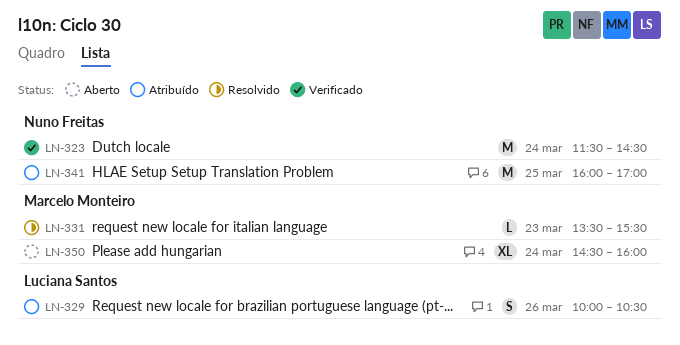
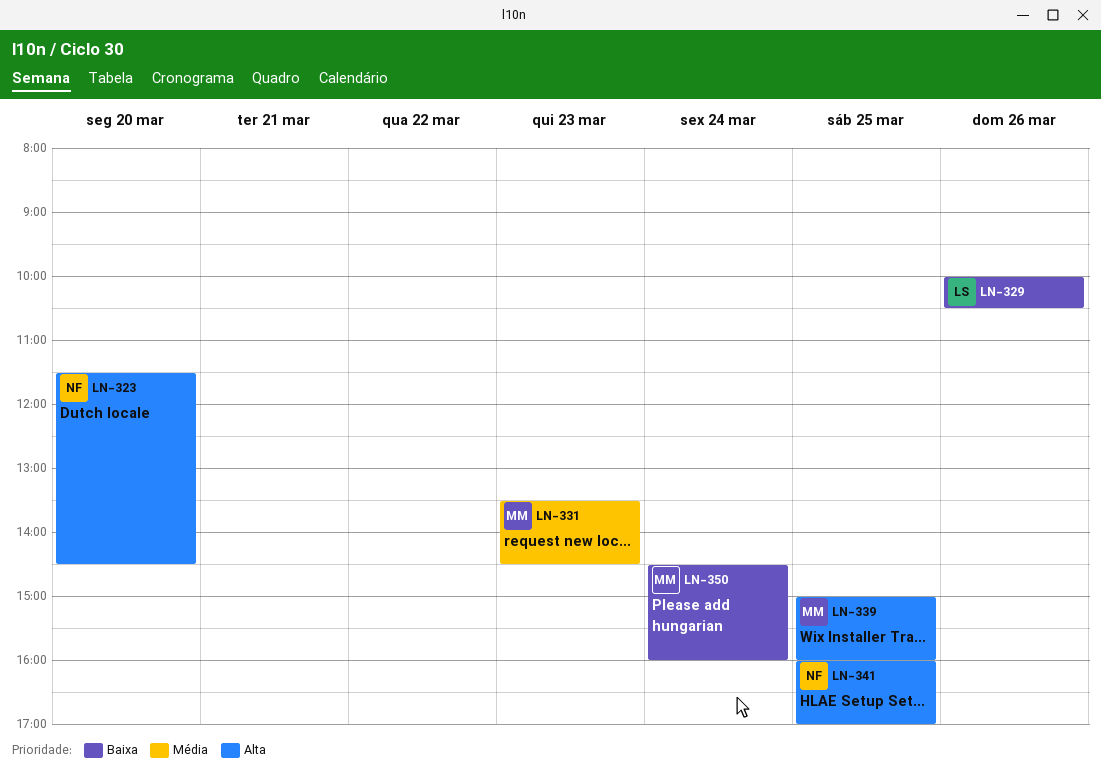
LN-323, day: Mar 24 -> Mar 20
LN-331, ends: 15:30 -> 14:30
LN-339: none -> present

